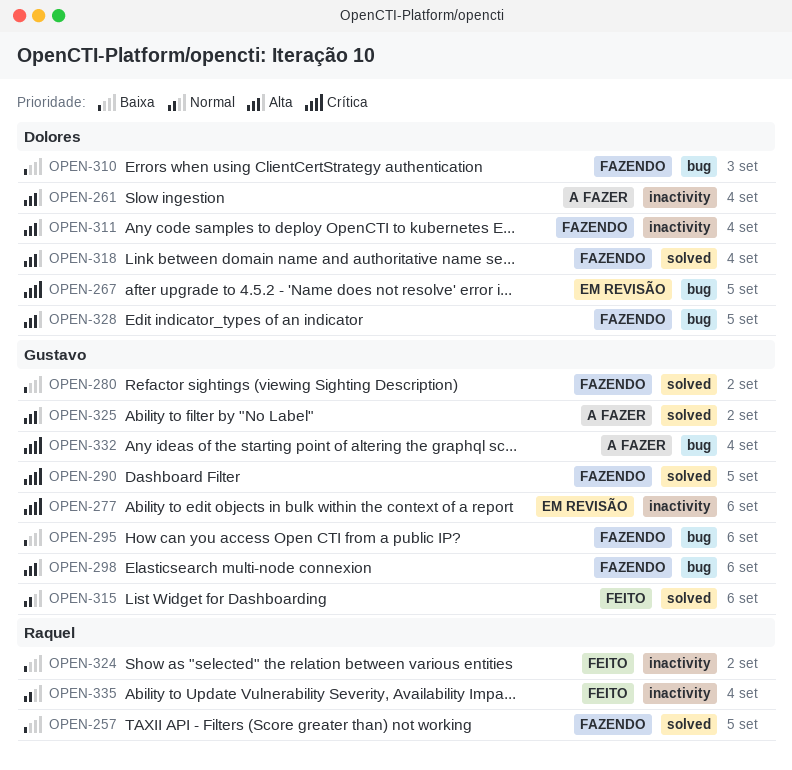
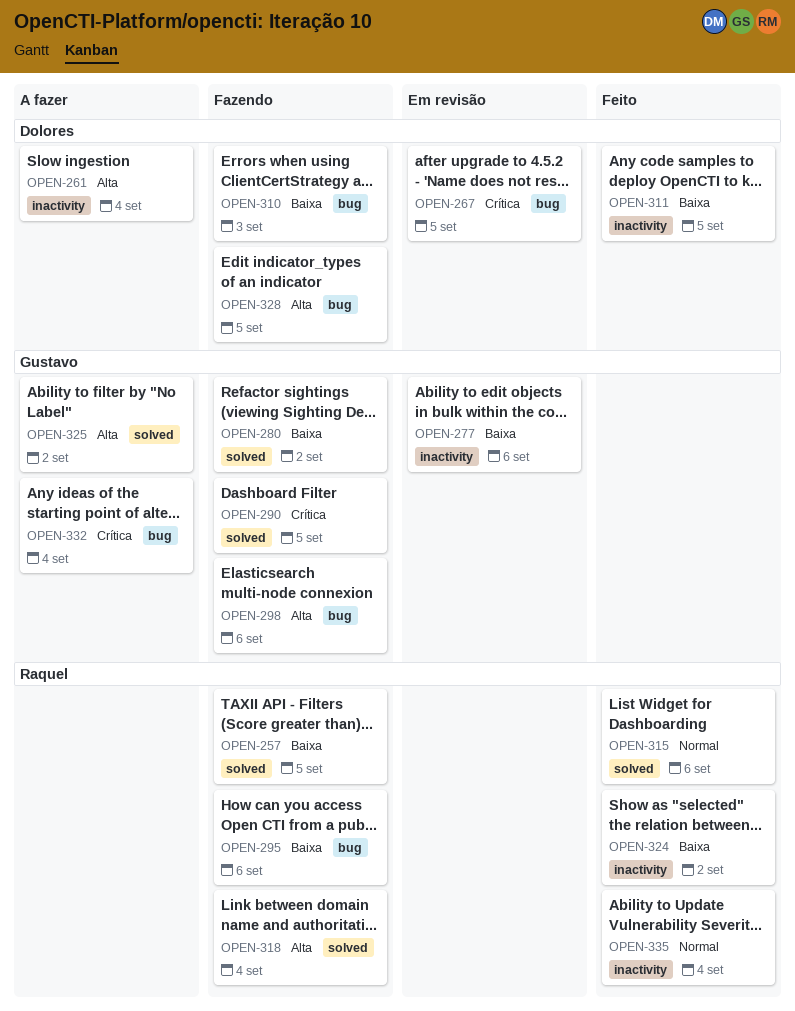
OPEN-277, priority: Crítica -> Baixa
OPEN-295, owner: Gustavo -> Raquel
OPEN-311, status: Fazendo -> Feito
OPEN-311, priority: Alta -> Baixa
OPEN-311, due: Sep 4 -> Sep 5
OPEN-315, owner: Gustavo -> Raquel
OPEN-318, owner: Dolores -> Raquel

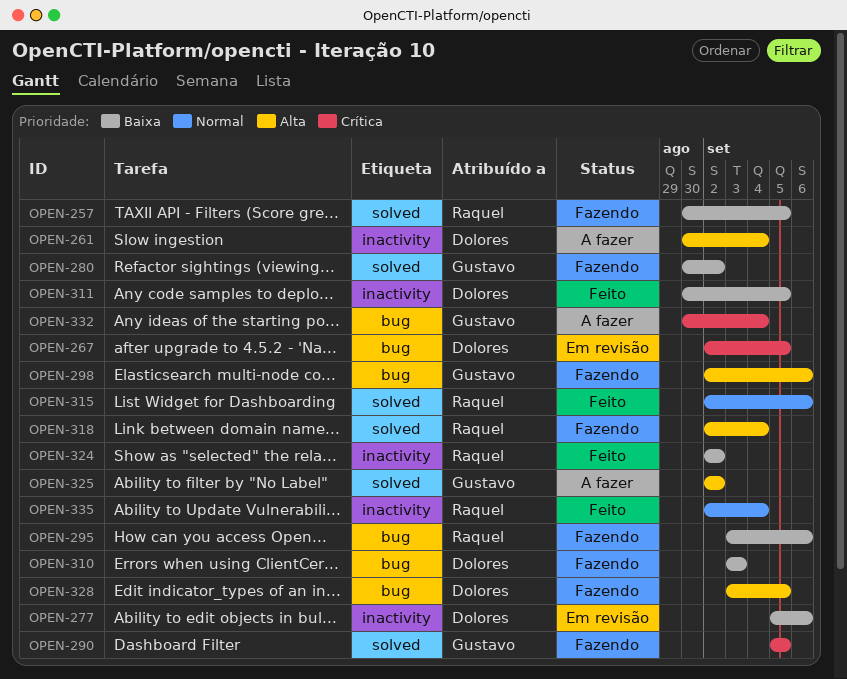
OPEN-277, owner: Gustavo -> Dolores

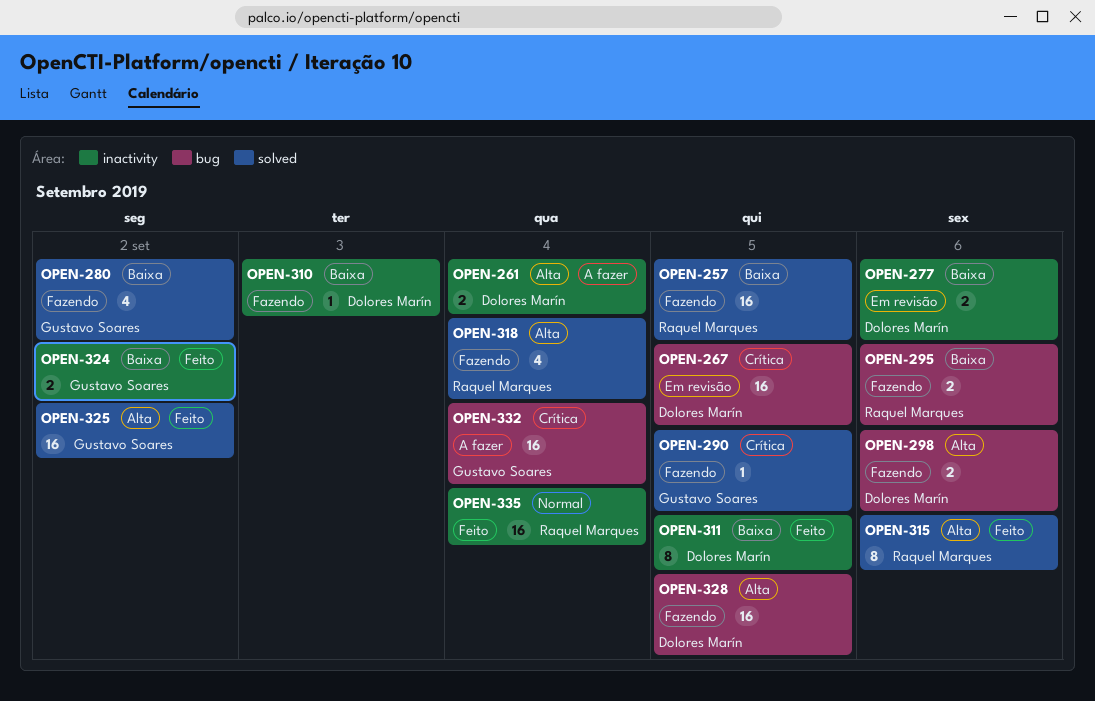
OPEN-298, owner: Gustavo Soares -> Dolores Marín
OPEN-310, label: bug -> inactivity
OPEN-315, priority: Normal -> Alta
OPEN-324, owner: Raquel Marques -> Gustavo Soares
OPEN-325, status: A fazer -> Feito

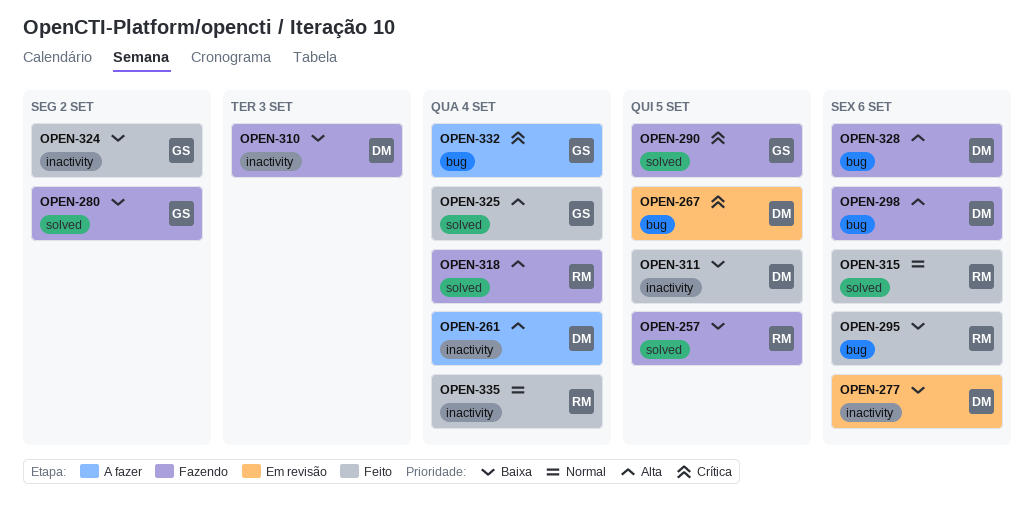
OPEN-295, status: Fazendo -> Feito
OPEN-315, priority: Alta -> Normal
OPEN-325, due: Sep 2 -> Sep 4
OPEN-328, due: Sep 5 -> Sep 6

